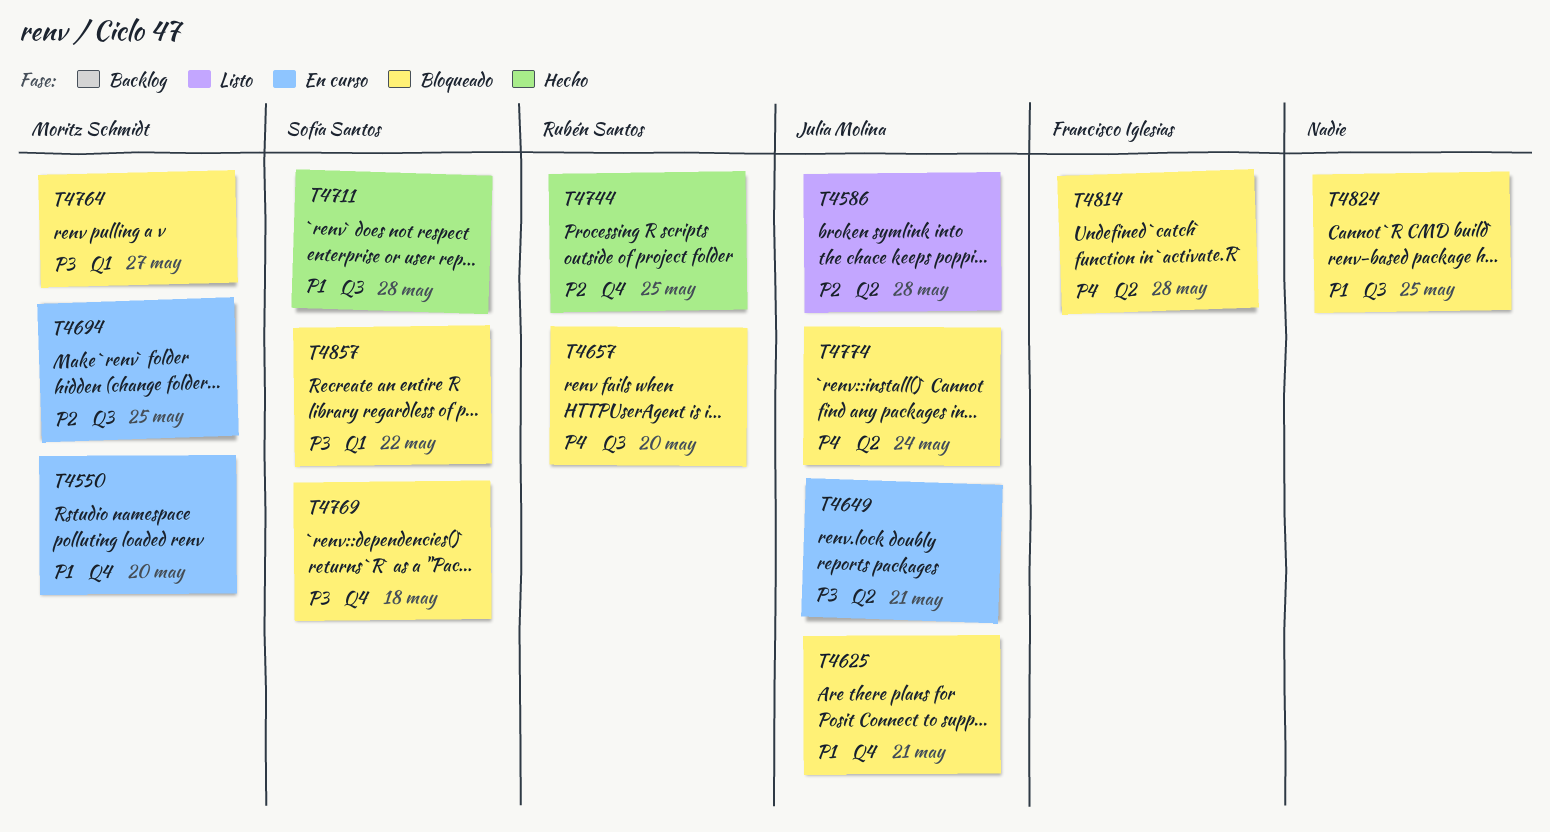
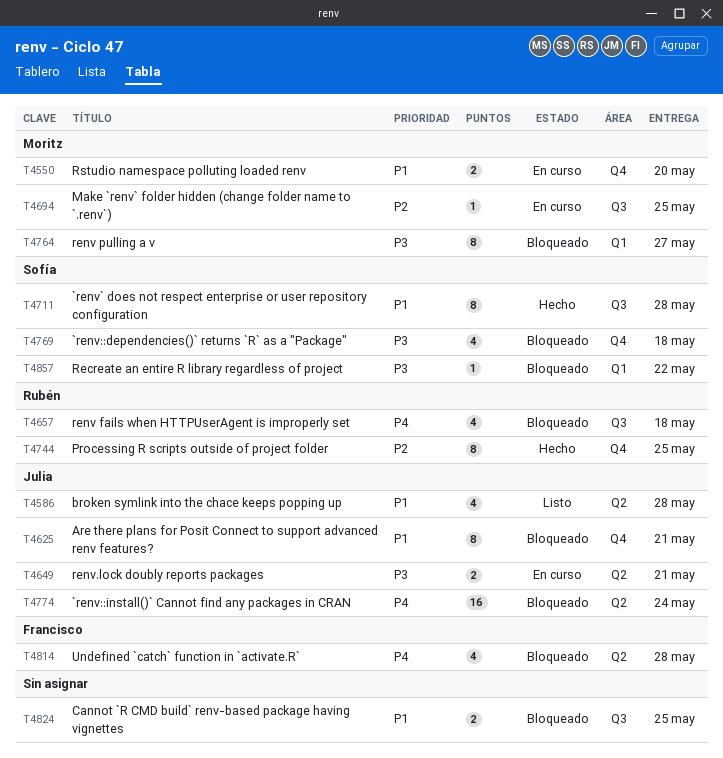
T4586, priority: P2 -> P1
T4657, due: May 20 -> May 18

